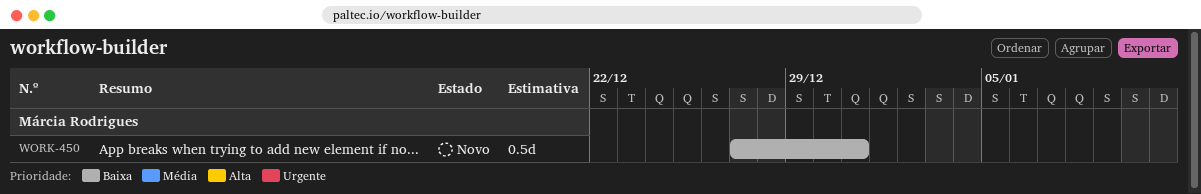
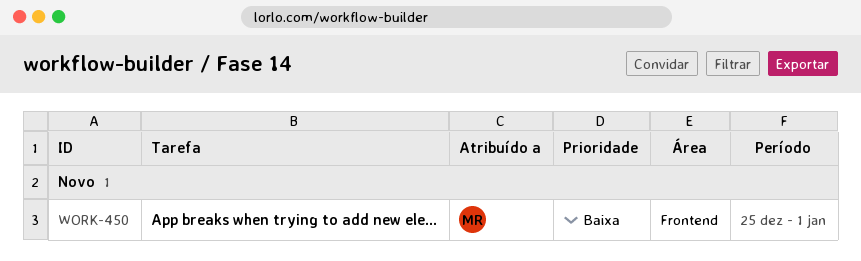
WORK-450, start: Dec 27 -> Dec 25
WORK-450, due: Dec 31 -> Jan 1

